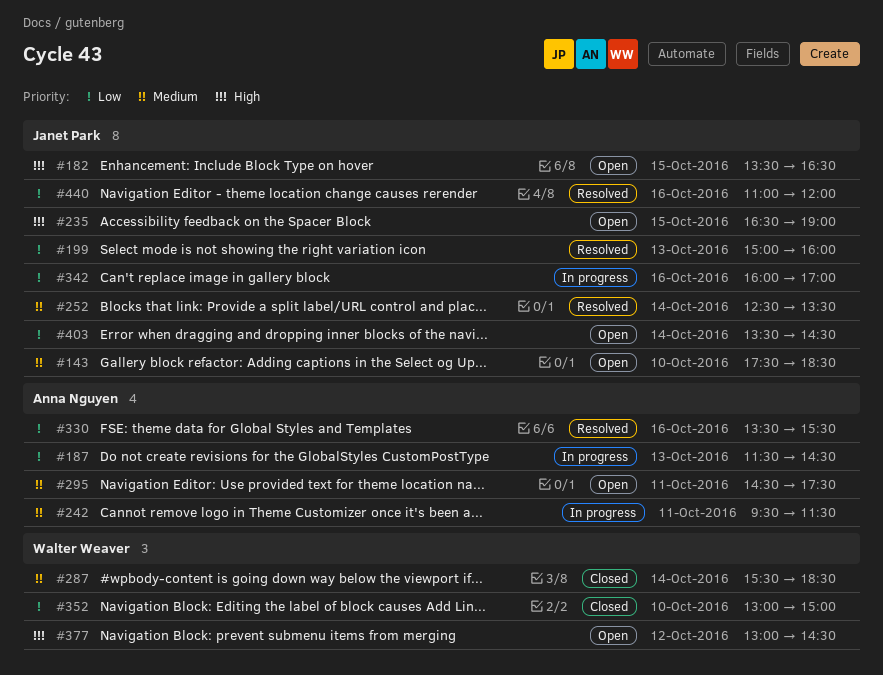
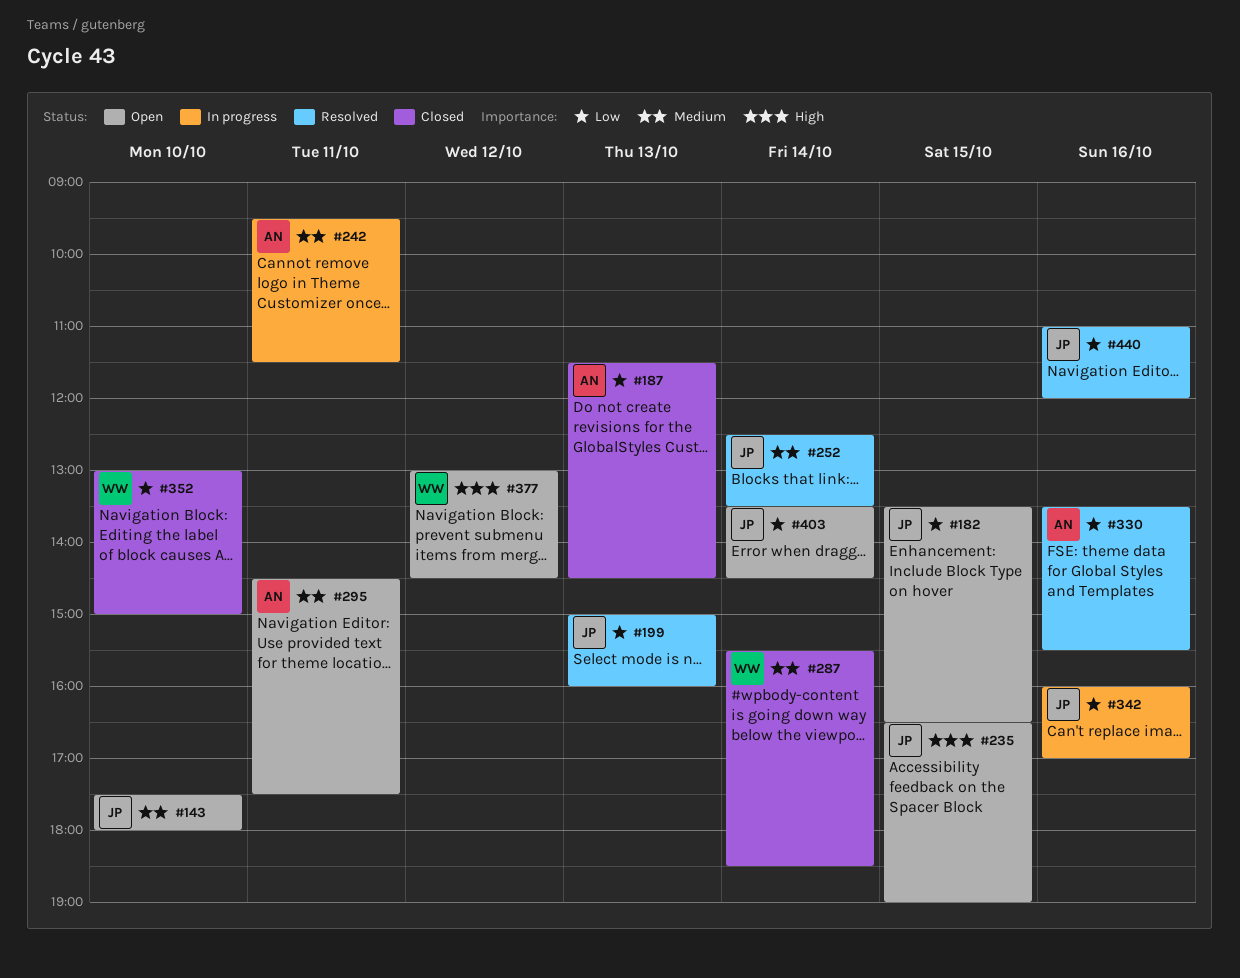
#143, ends: 18:30 -> 18:00
#182, priority: High -> Low
#187, status: In progress -> Closed

